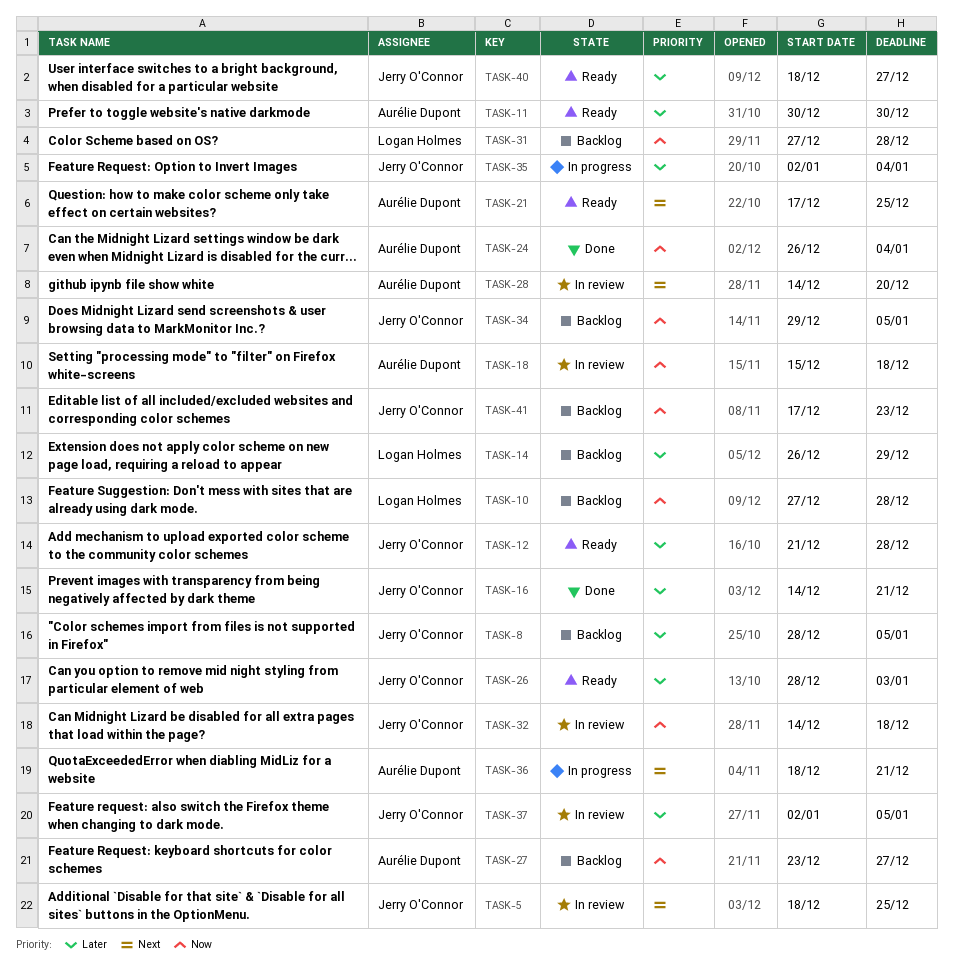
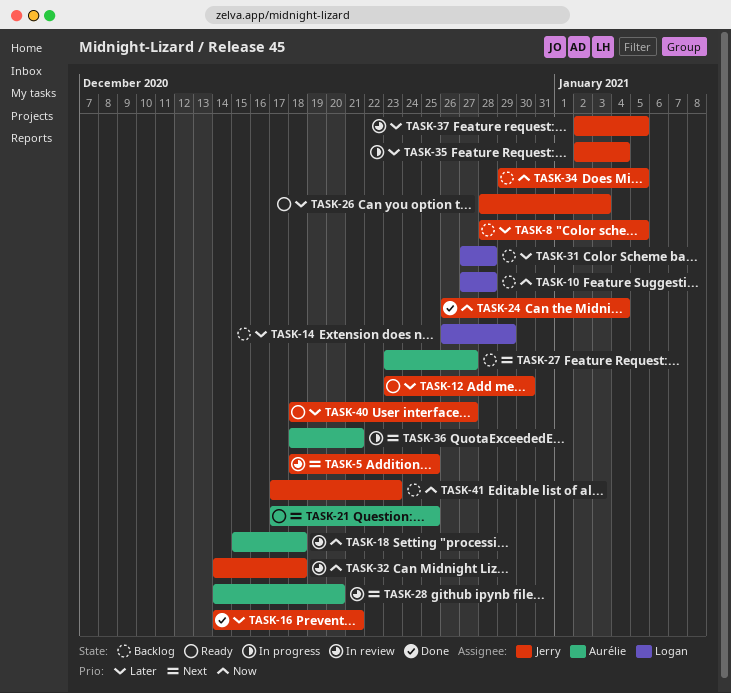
TASK-11: present -> none
TASK-12, start: Dec 21 -> Dec 23
TASK-12, due: Dec 28 -> Dec 30
TASK-24, owner: Aurélie Dupont -> Jerry O'Connor
TASK-27, priority: Now -> Next
TASK-31, priority: Now -> Later

